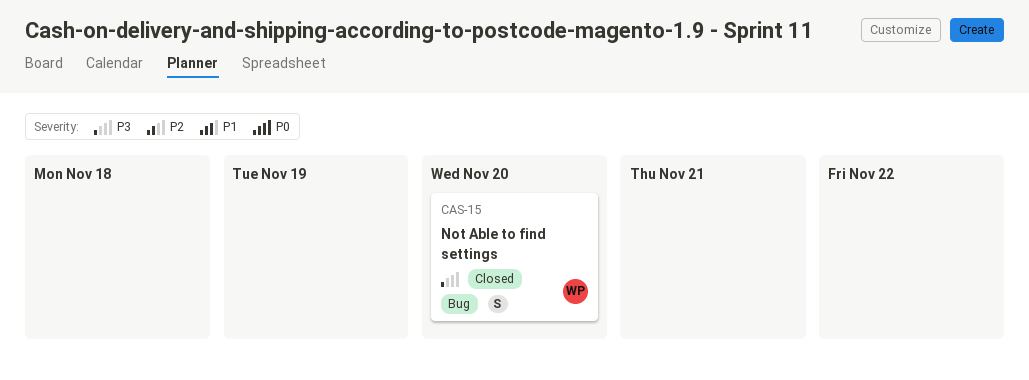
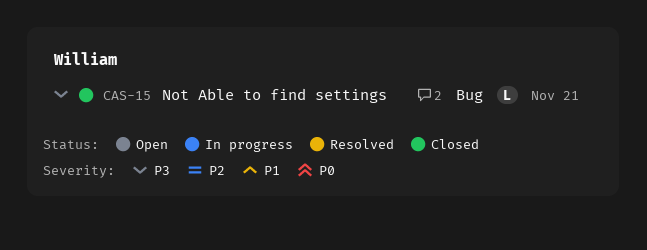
CAS-15, estimate: S -> L
CAS-15, due: Nov 20 -> Nov 21

